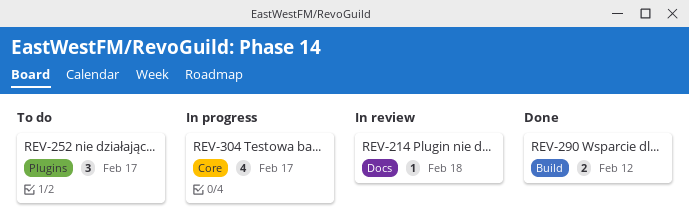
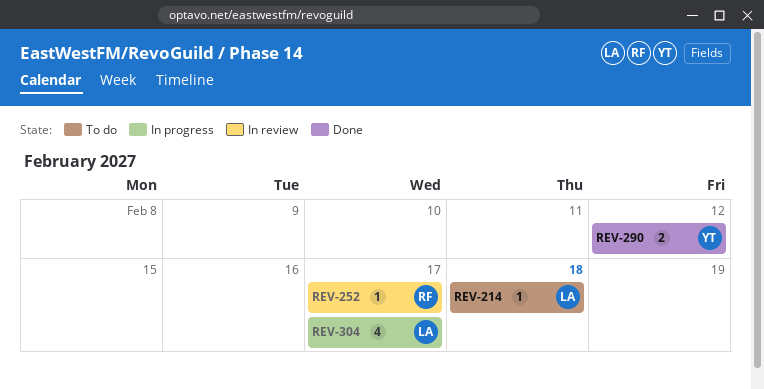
REV-214, status: In review -> To do
REV-252, status: To do -> In review
REV-252, estimate: 3 -> 1

